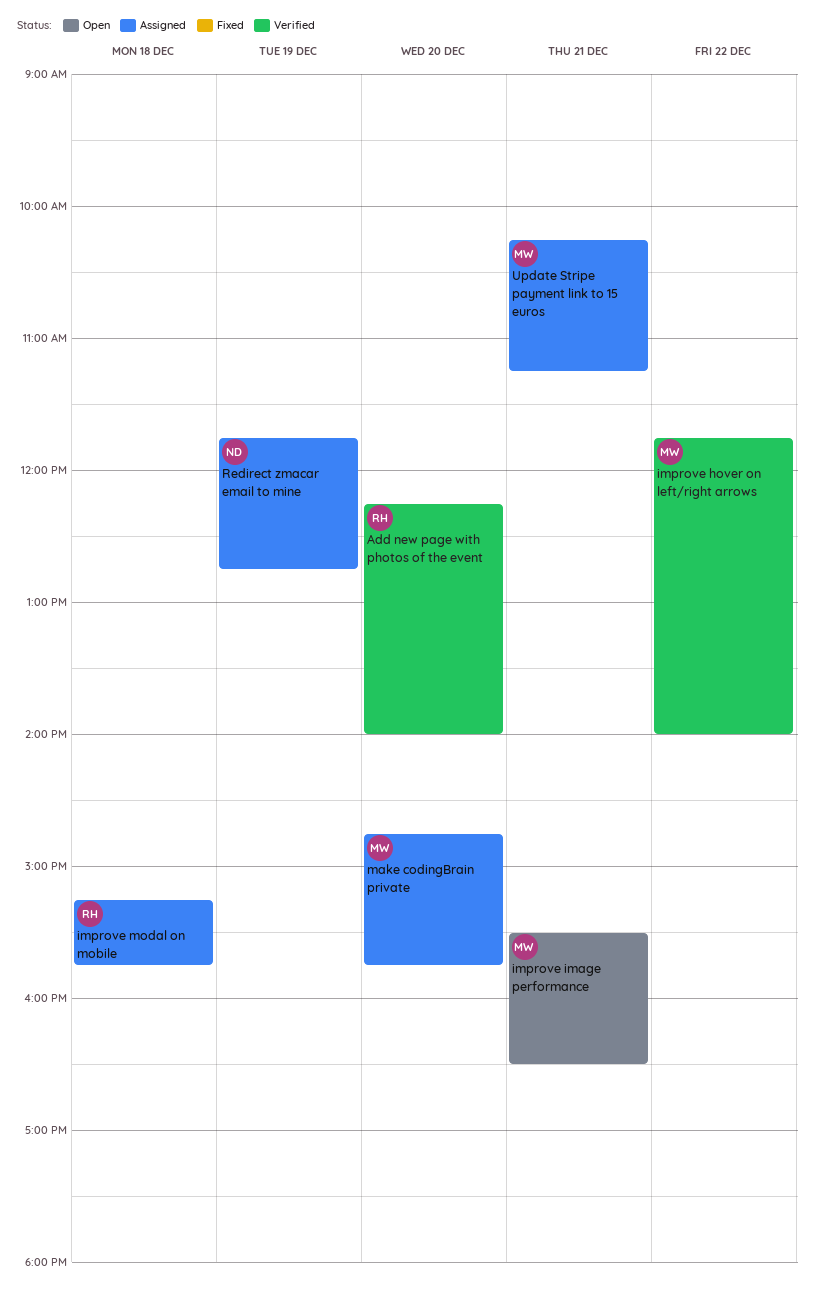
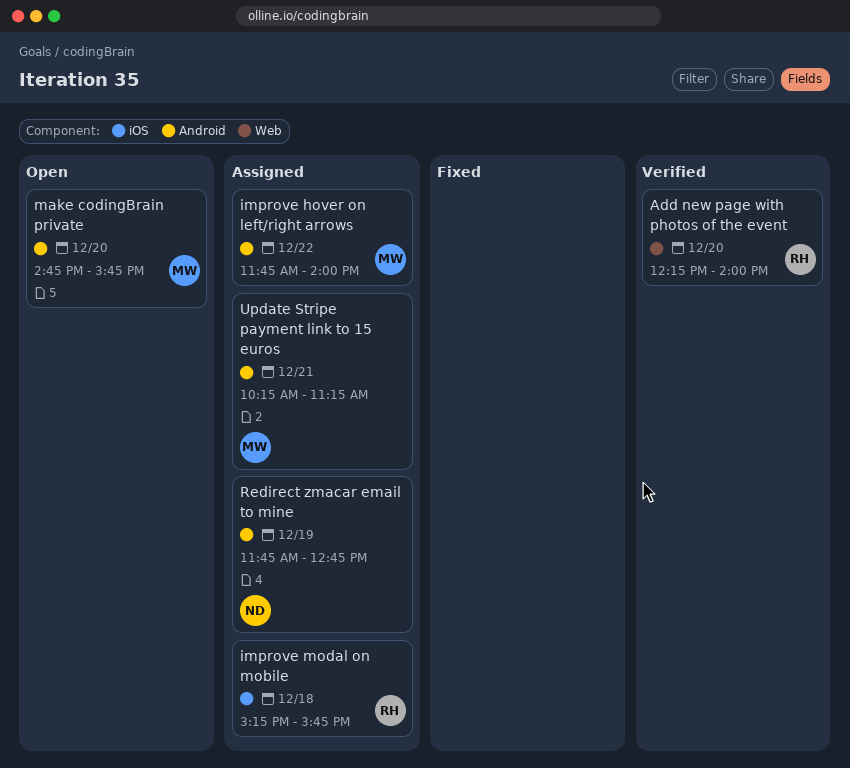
improve hover on left/right arrows, status: Verified -> Assigned
improve image performance: present -> none
make codingBrain private, status: Assigned -> Open

